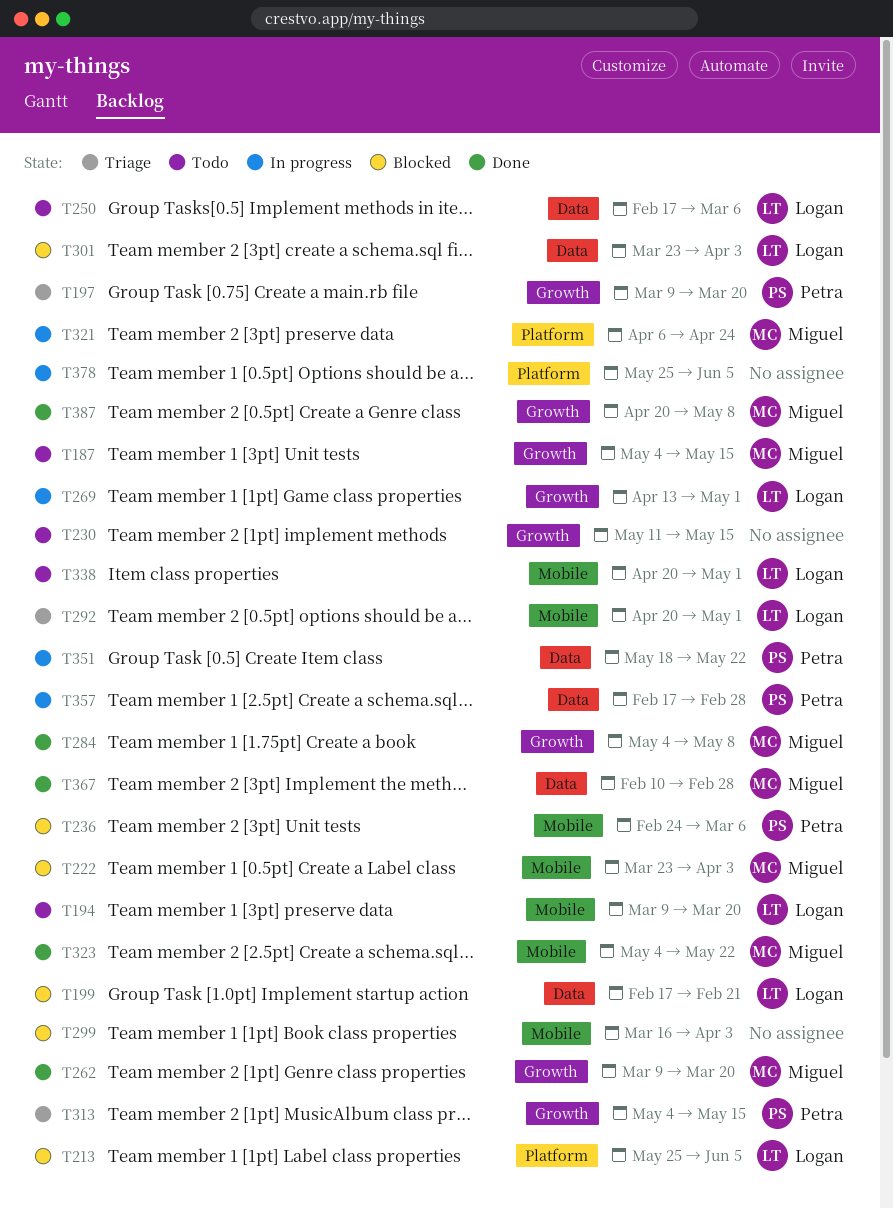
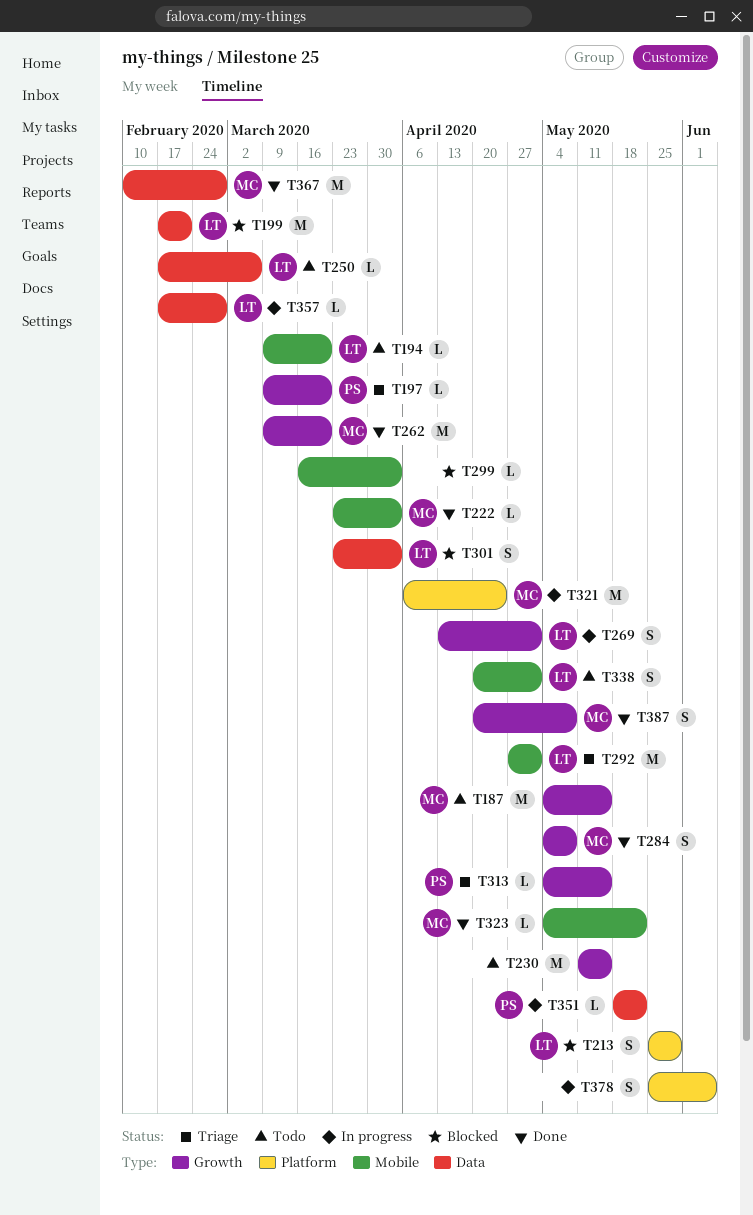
T213, due: Jun 5 -> May 29
T222, status: Blocked -> Done
T236: present -> none
T292, start: Apr 20 -> Apr 27
T357, owner: Petra -> Logan

